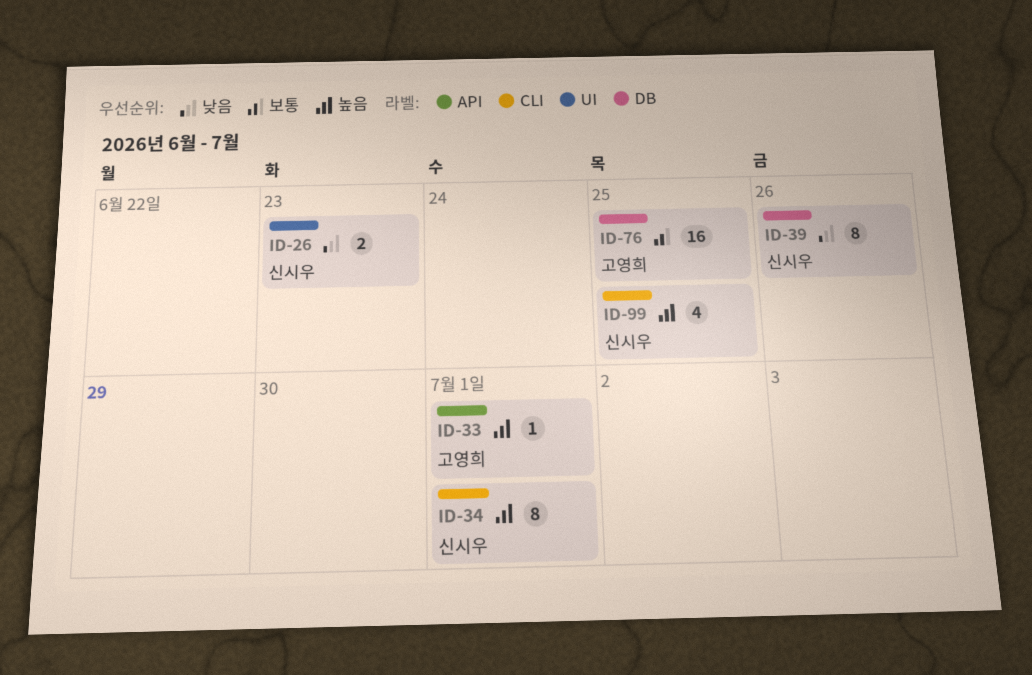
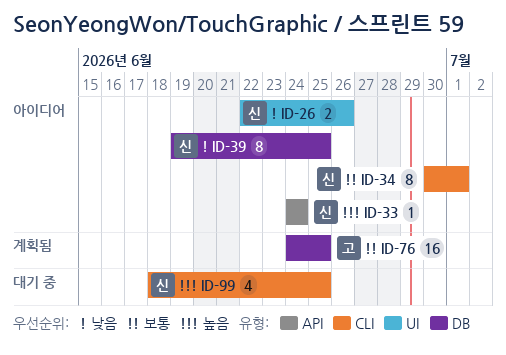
ID-26, due: Jun 23 -> Jun 26
ID-33, owner: 고영희 -> 신시우
ID-33, due: Jul 1 -> Jun 24
ID-34, priority: 높음 -> 보통
ID-39, due: Jun 26 -> Jun 25

